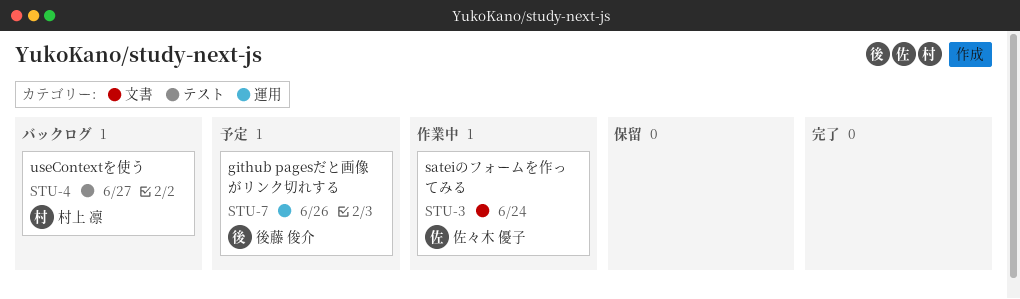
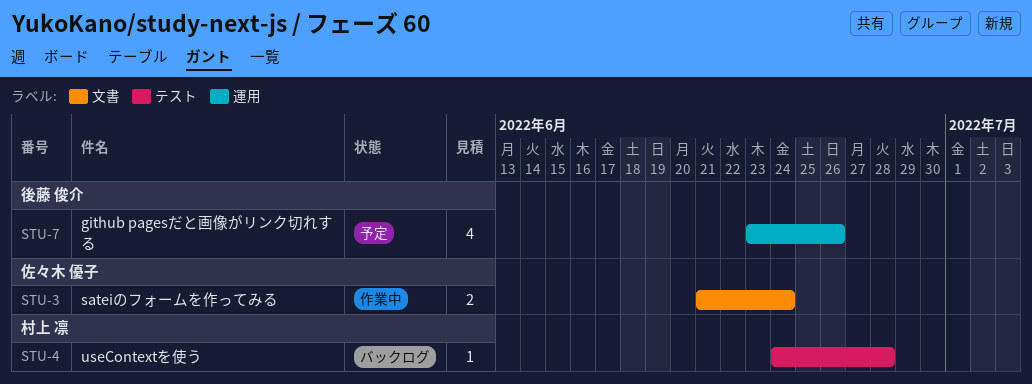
STU-4, due: Jun 27 -> Jun 28

